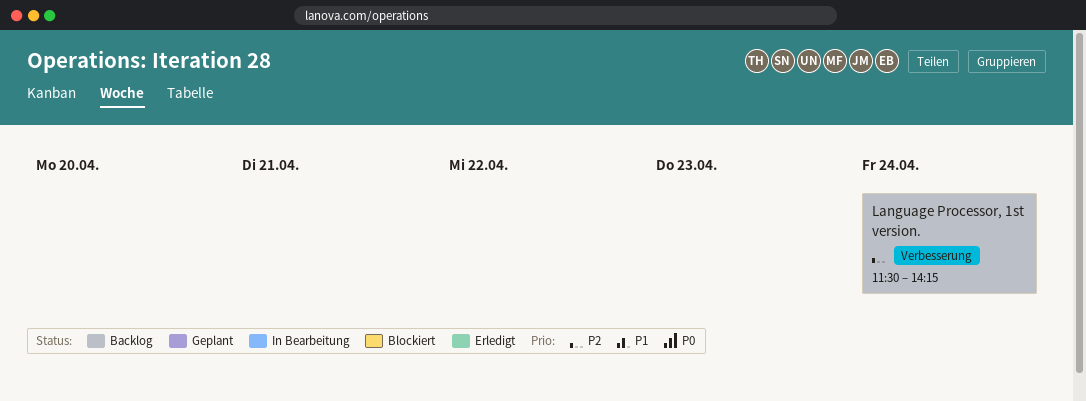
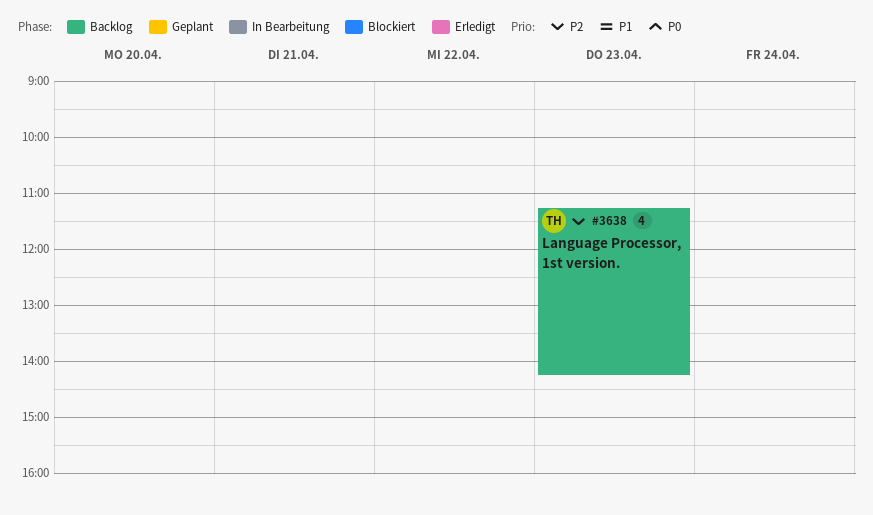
Language Processor, 1st version., day: Apr 24 -> Apr 23
Language Processor, 1st version., begins: 11:30 -> 11:15

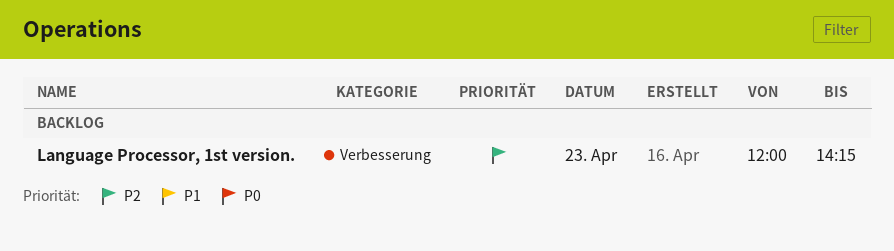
Language Processor, 1st version., begins: 11:15 -> 12:00

